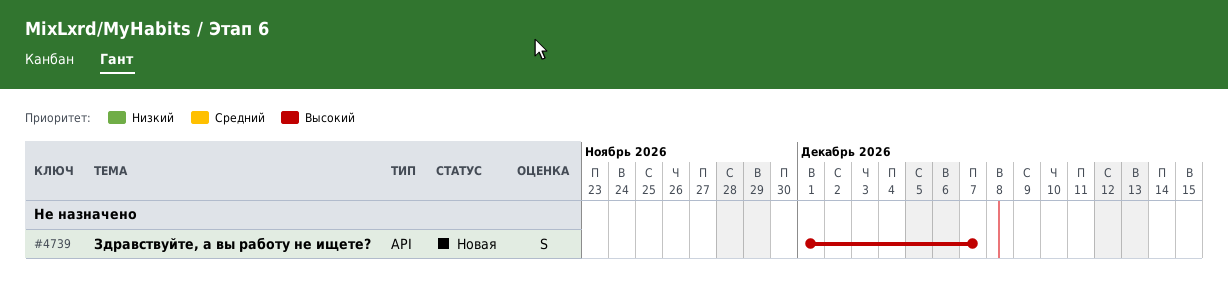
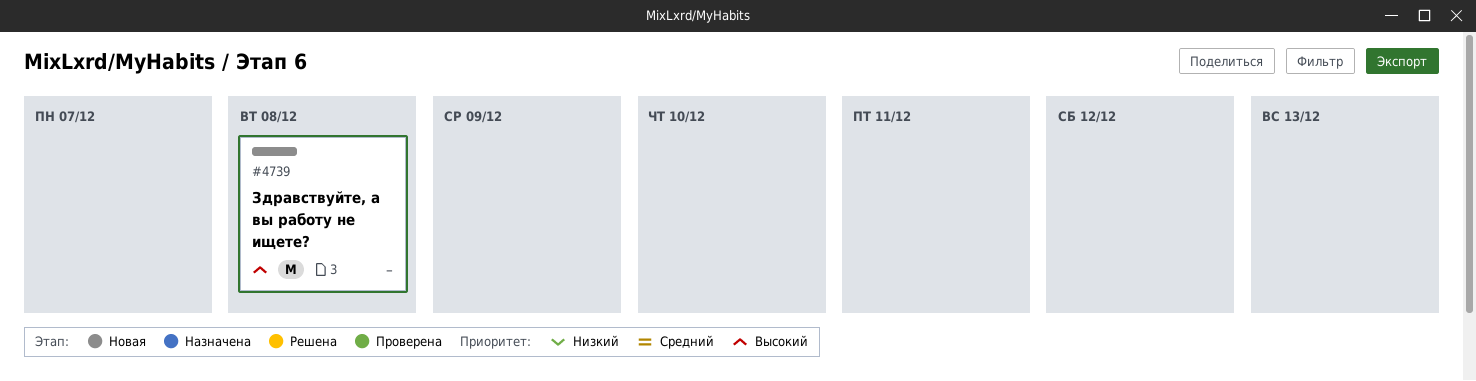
#4739, estimate: S -> M
#4739, due: Dec 7 -> Dec 8

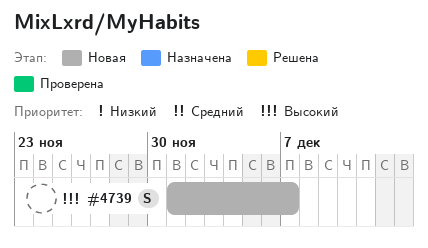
#4739, estimate: M -> S
#4739, due: Dec 8 -> Dec 7

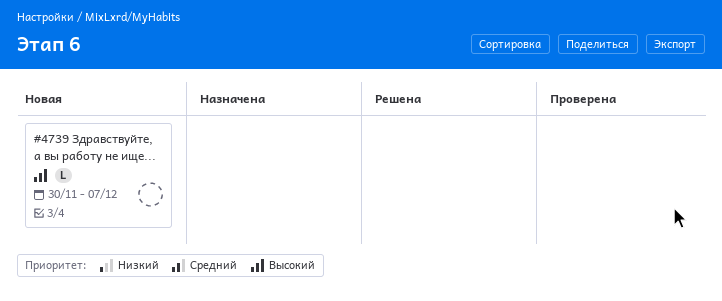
#4739, estimate: S -> L
#4739, start: Dec 1 -> Nov 30

